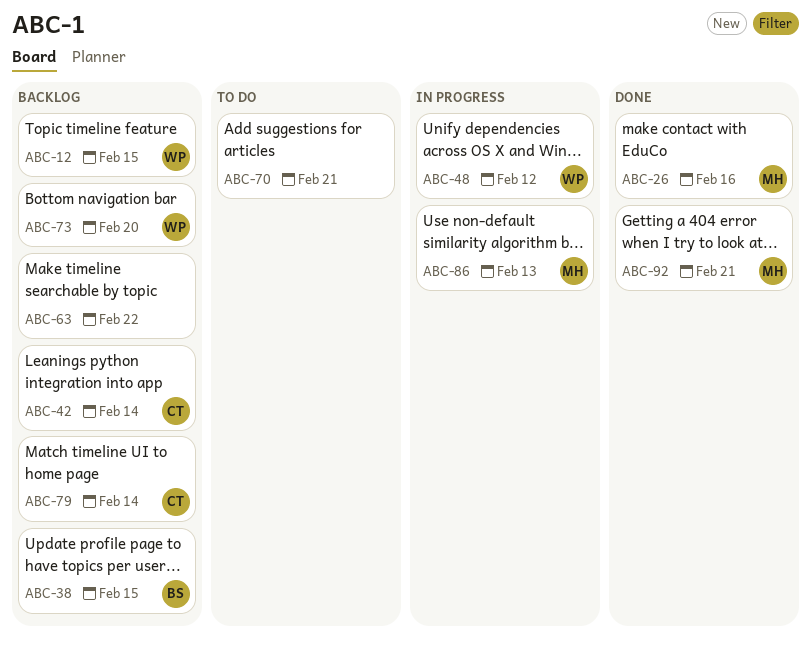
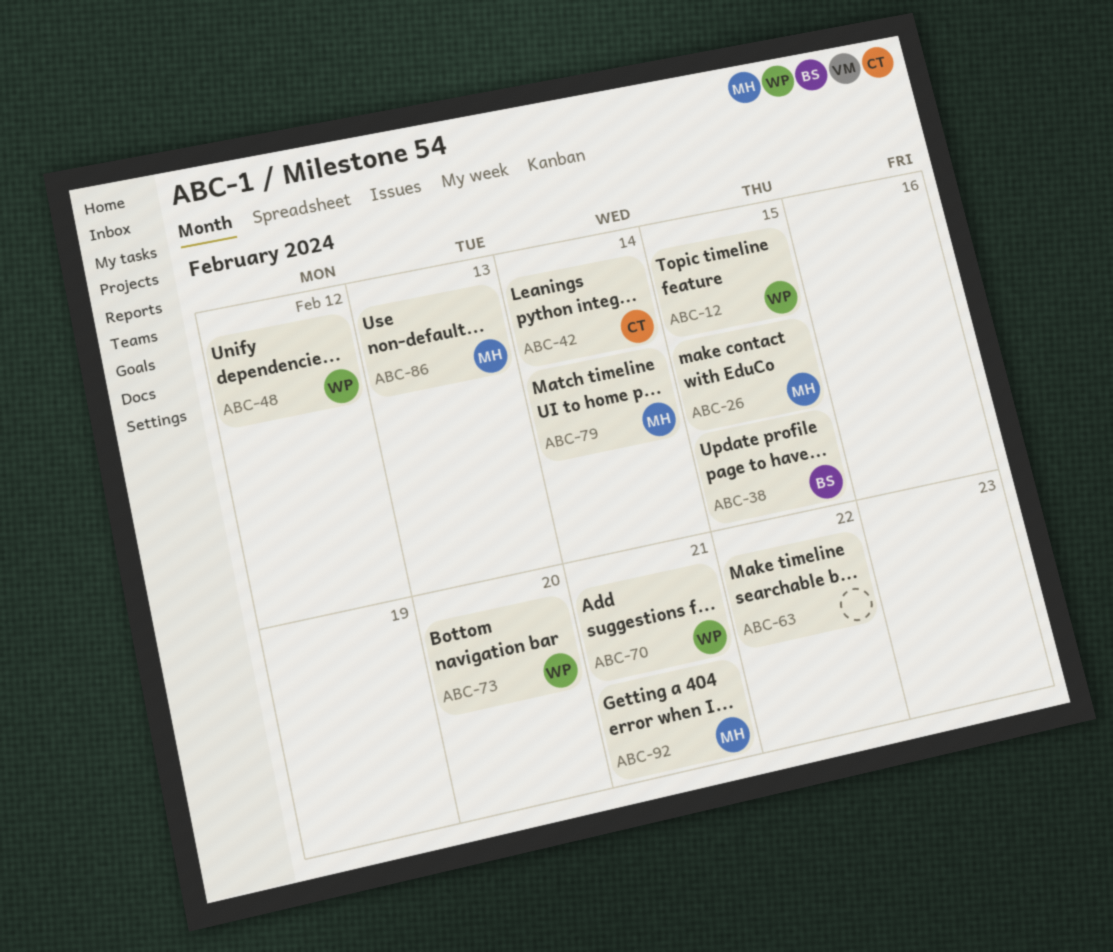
ABC-26, due: Feb 16 -> Feb 15
ABC-70, owner: none -> WP
ABC-79, owner: CT -> MH

